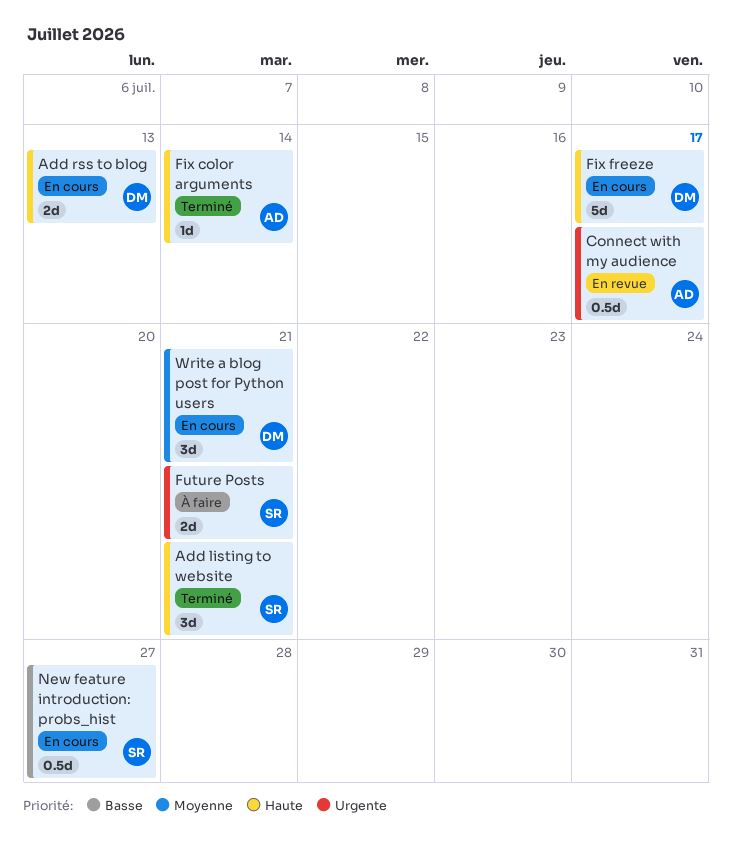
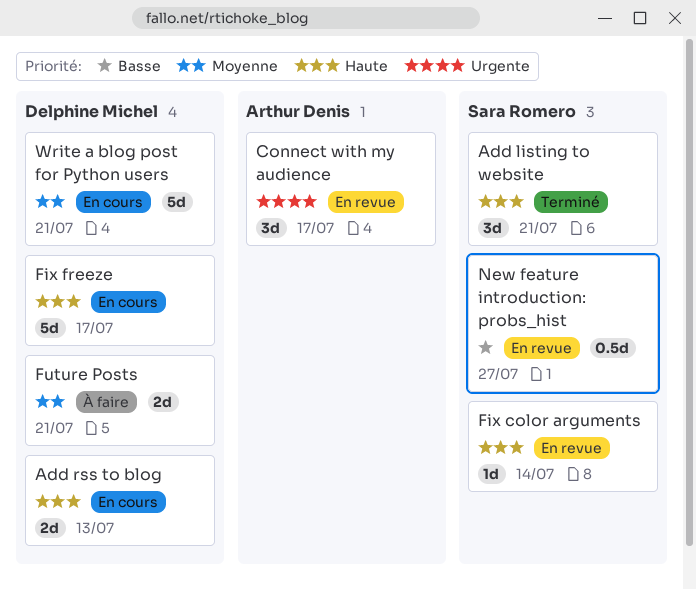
Connect with my audience, estimate: 0.5d -> 3d
Fix color arguments, status: Terminé -> En revue
Fix color arguments, owner: Arthur Denis -> Sara Romero
Future Posts, owner: Sara Romero -> Delphine Michel
Future Posts, priority: Urgente -> Moyenne
New feature introduction: probs_hist, status: En cours -> En revue
Write a blog post for Python users, estimate: 3d -> 5d

